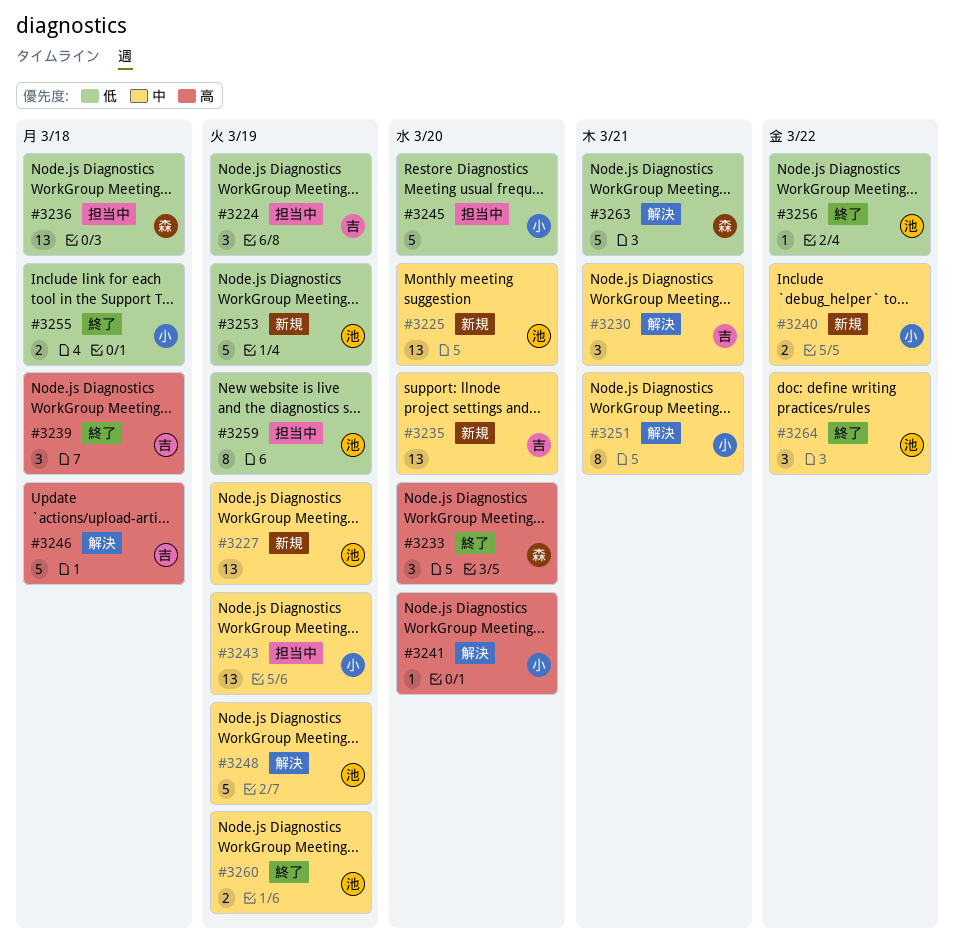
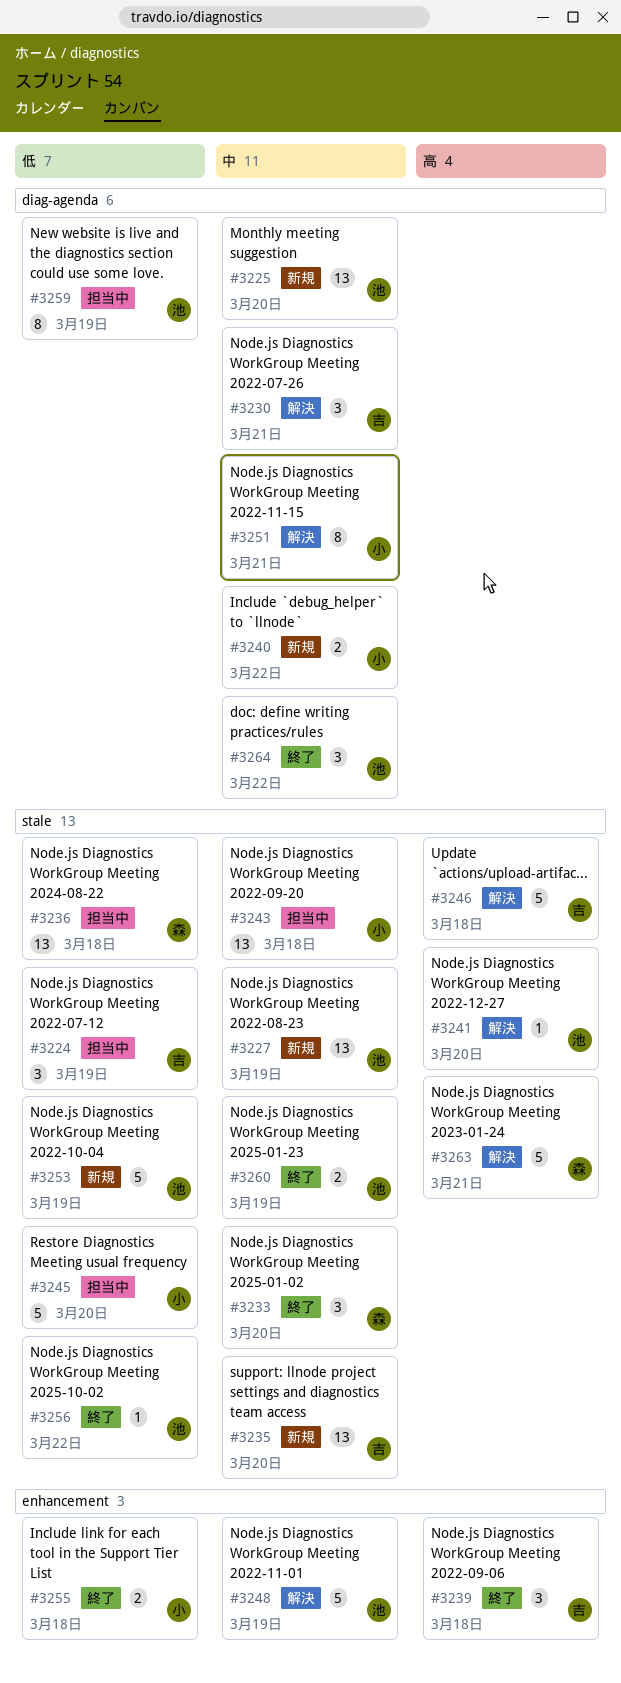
#3233, priority: 高 -> 中
#3241, owner: 小 -> 池
#3243, due: Mar 19 -> Mar 18
#3263, priority: 低 -> 高

